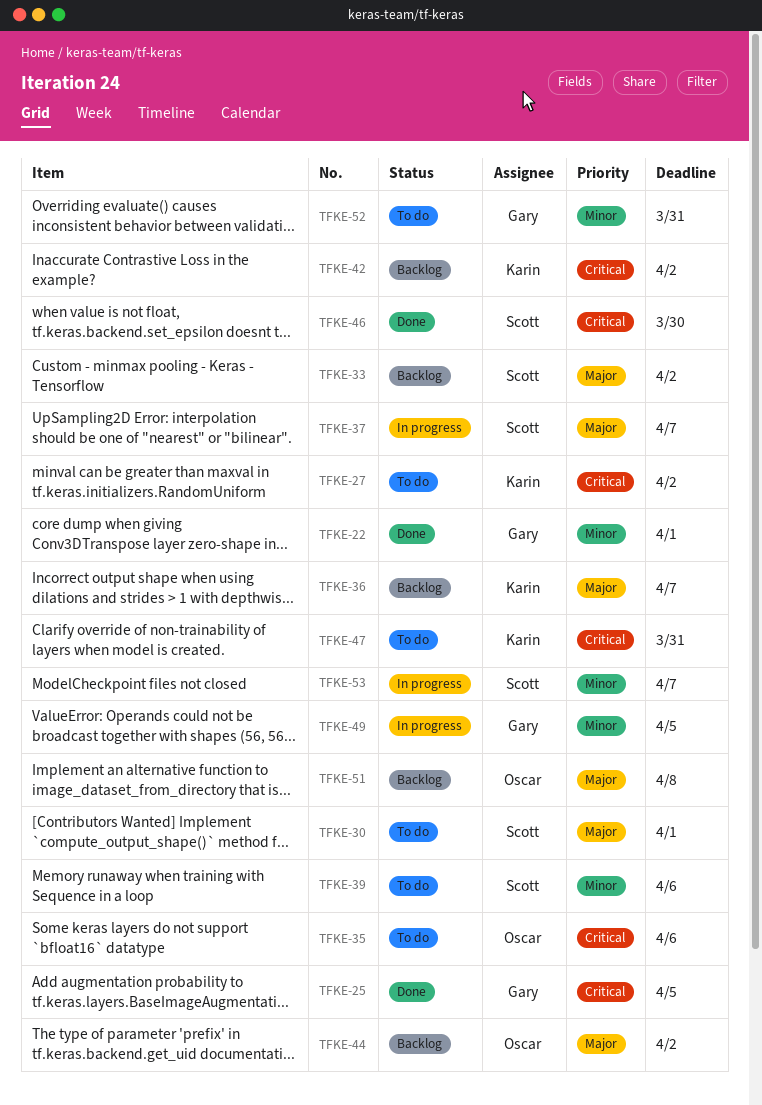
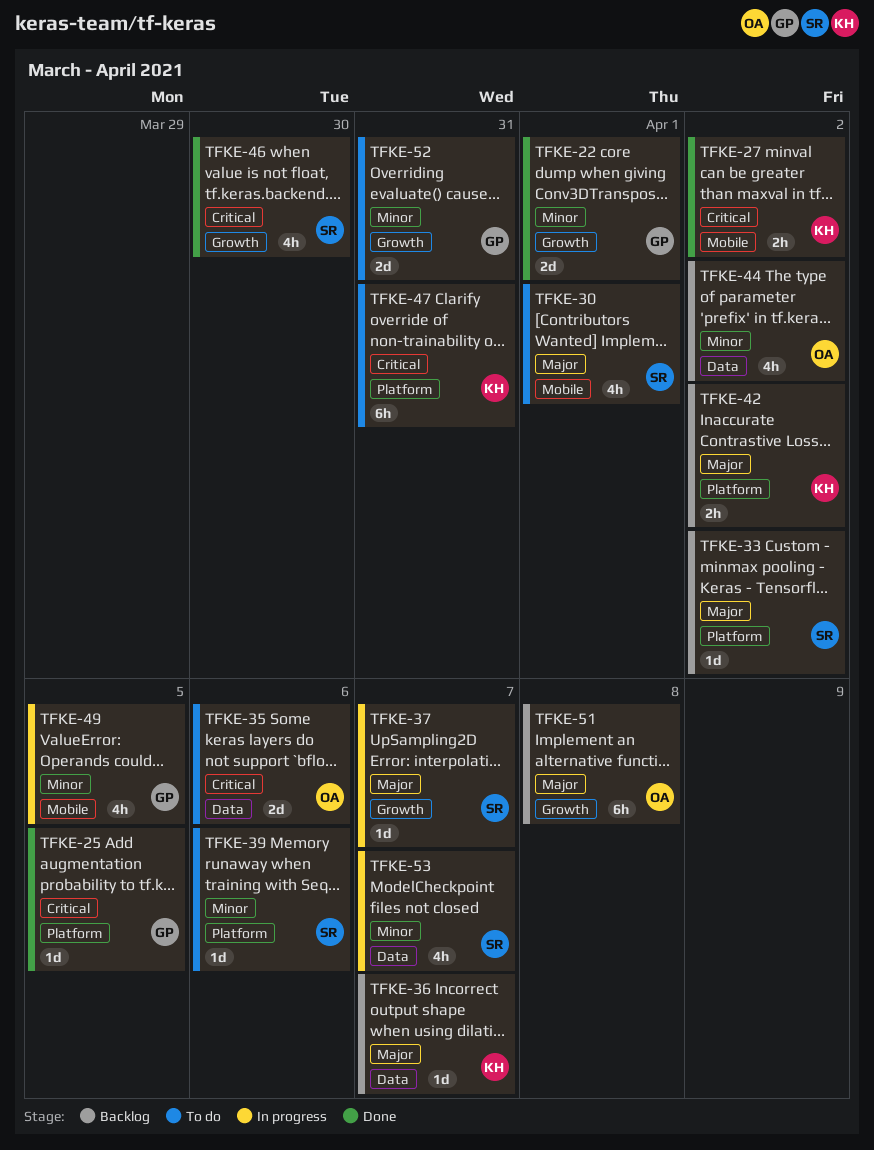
TFKE-27, status: To do -> Done
TFKE-42, priority: Critical -> Major
TFKE-44, priority: Major -> Minor

